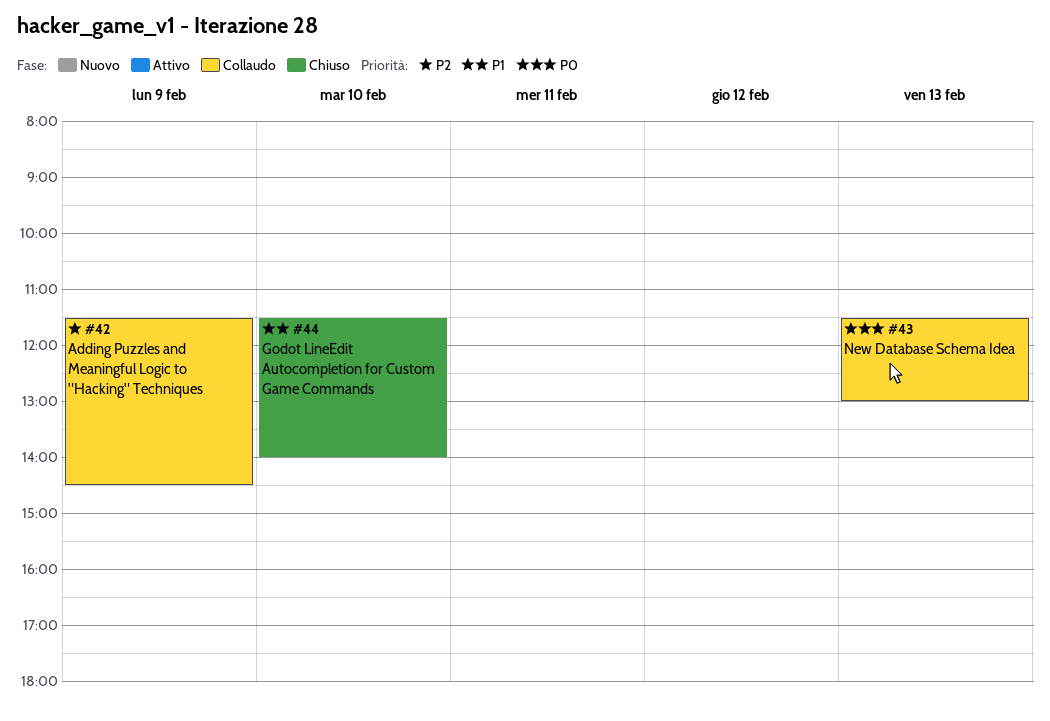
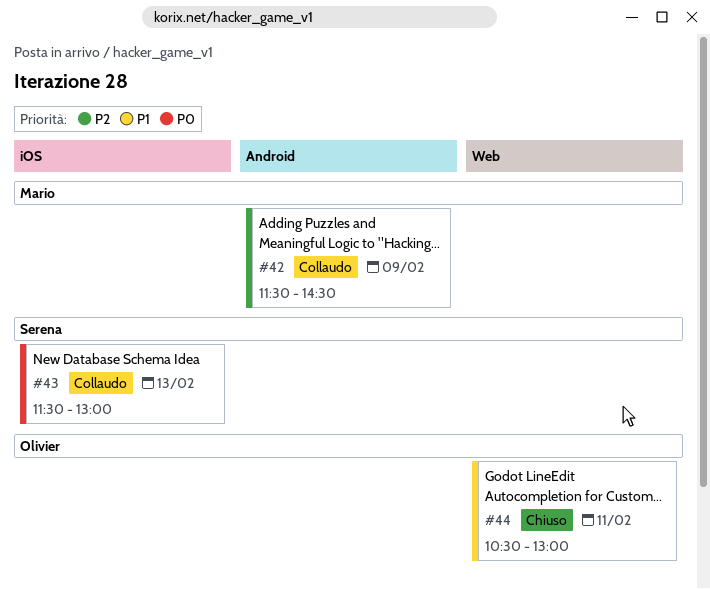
#44, day: Feb 10 -> Feb 11
#44, begins: 11:30 -> 10:30
#44, ends: 14:00 -> 13:00

